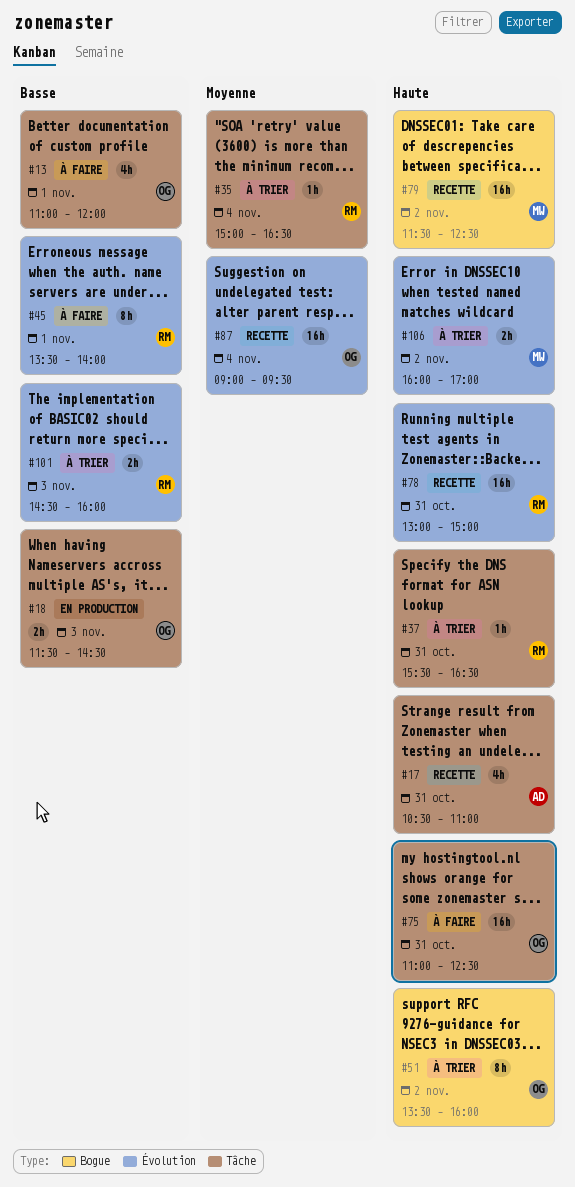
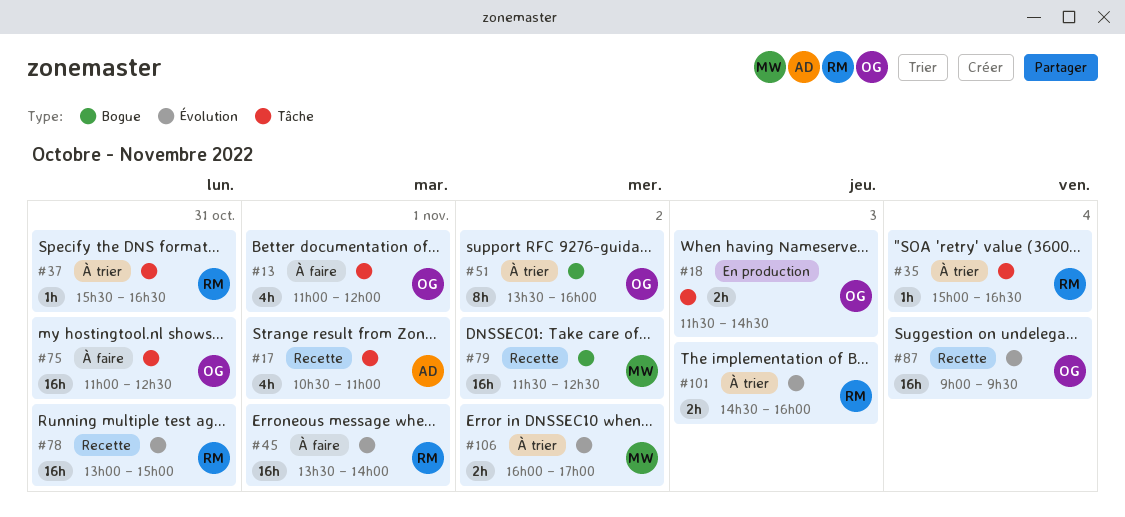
#17, day: Oct 31 -> Nov 1
#45, estimate: 8h -> 16h

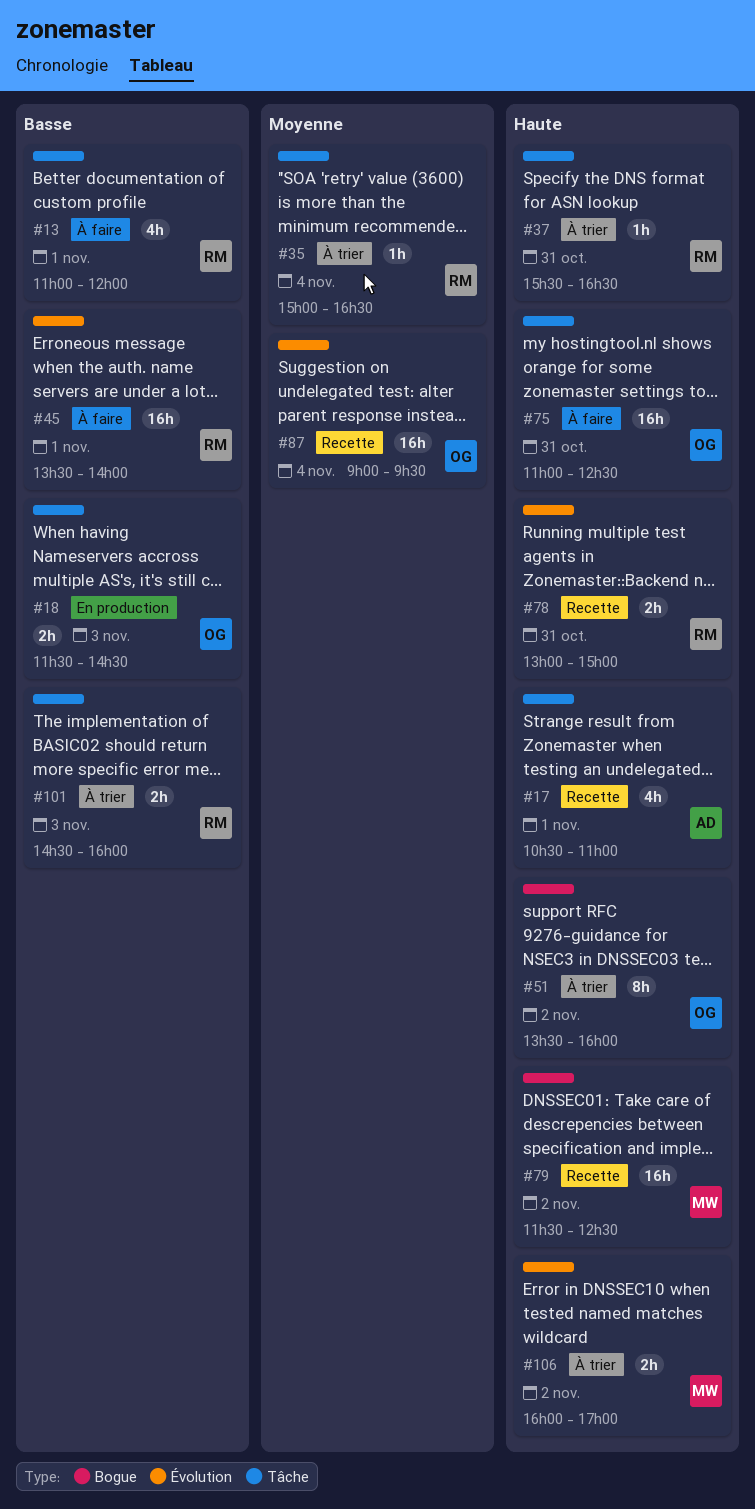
#13, owner: OG -> RM
#78, estimate: 16h -> 2h
#101, label: Évolution -> Tâche

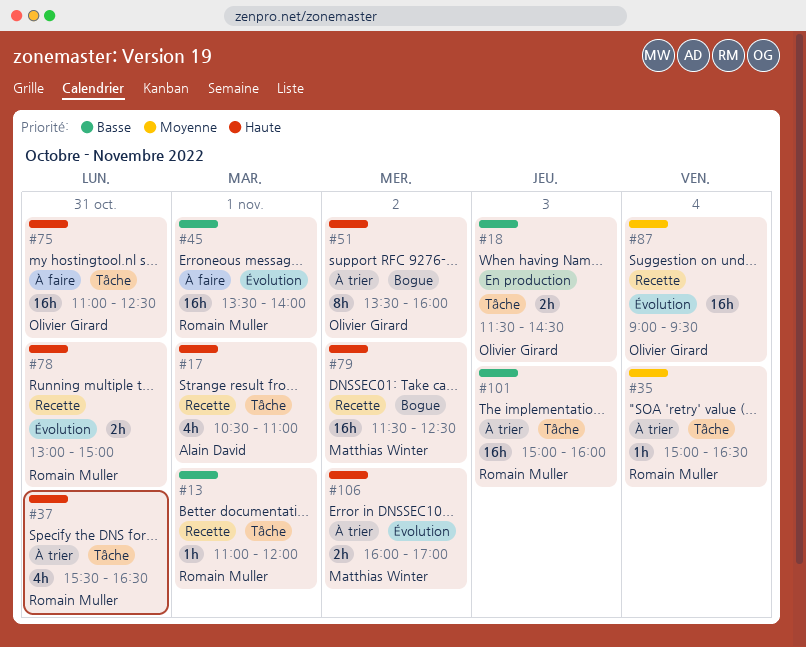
#13, status: À faire -> Recette
#13, estimate: 4h -> 1h
#37, estimate: 1h -> 4h
#101, estimate: 2h -> 16h
#101, begins: 14:30 -> 15:00

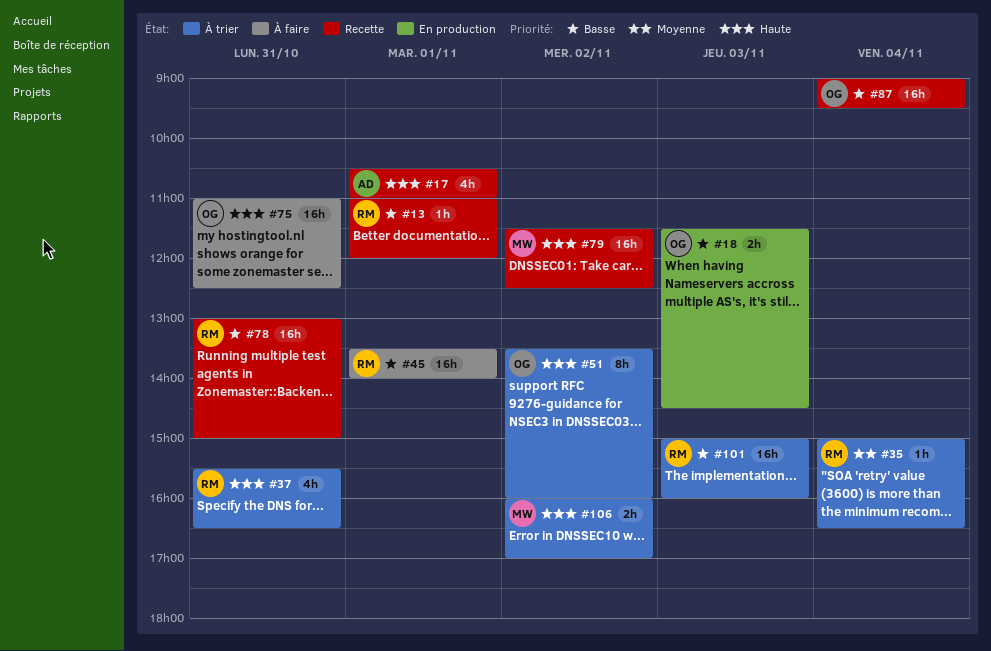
#78, priority: Haute -> Basse
#78, estimate: 2h -> 16h
#87, priority: Moyenne -> Basse

